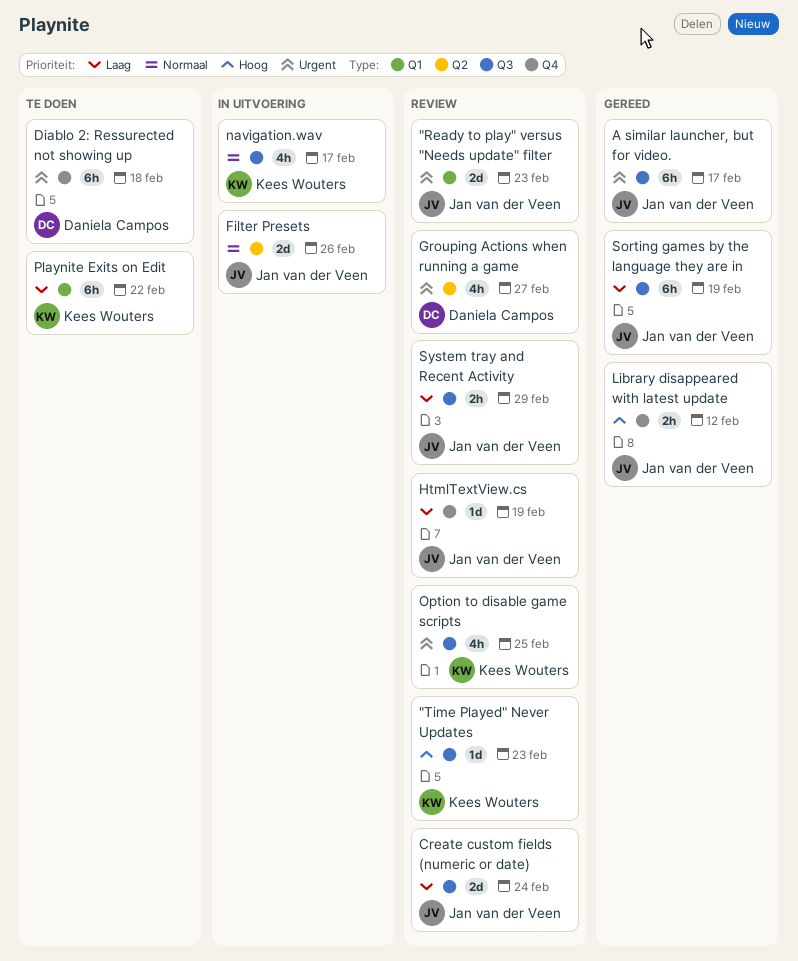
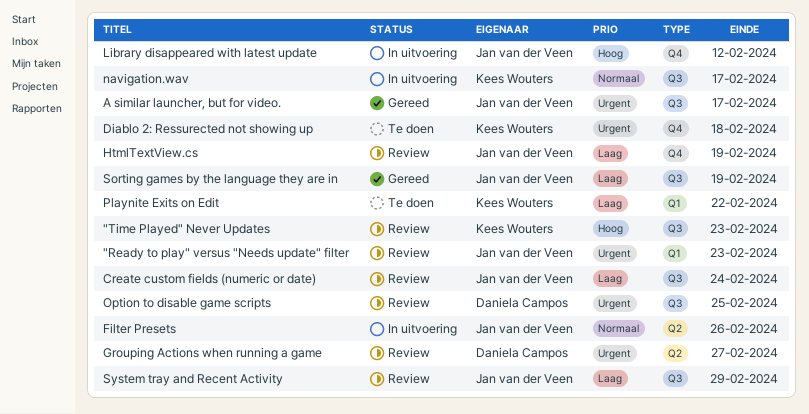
Diablo 2: Ressurected not showing up, owner: Daniela Campos -> Kees Wouters
Library disappeared with latest update, status: Gereed -> In uitvoering
Option to disable game scripts, owner: Kees Wouters -> Daniela Campos

